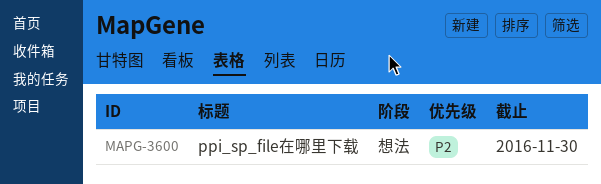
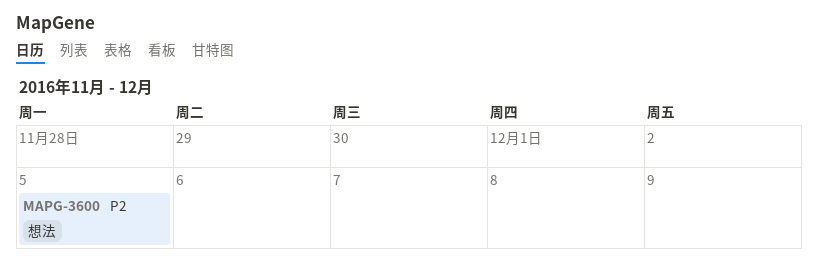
MAPG-3600, due: Nov 30 -> Dec 5

